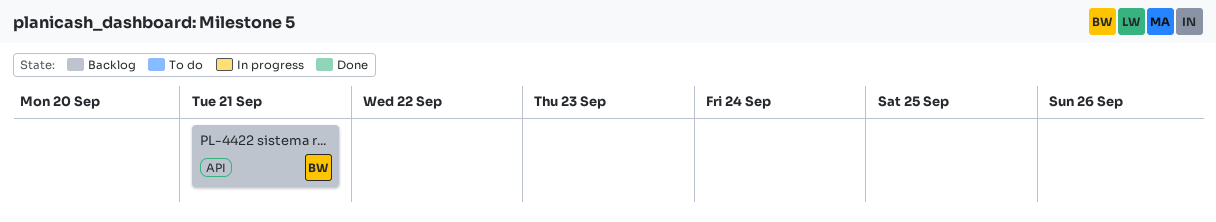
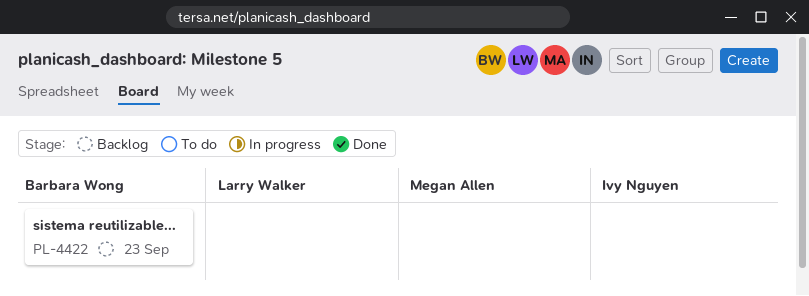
PL-4422, due: Sep 21 -> Sep 23

